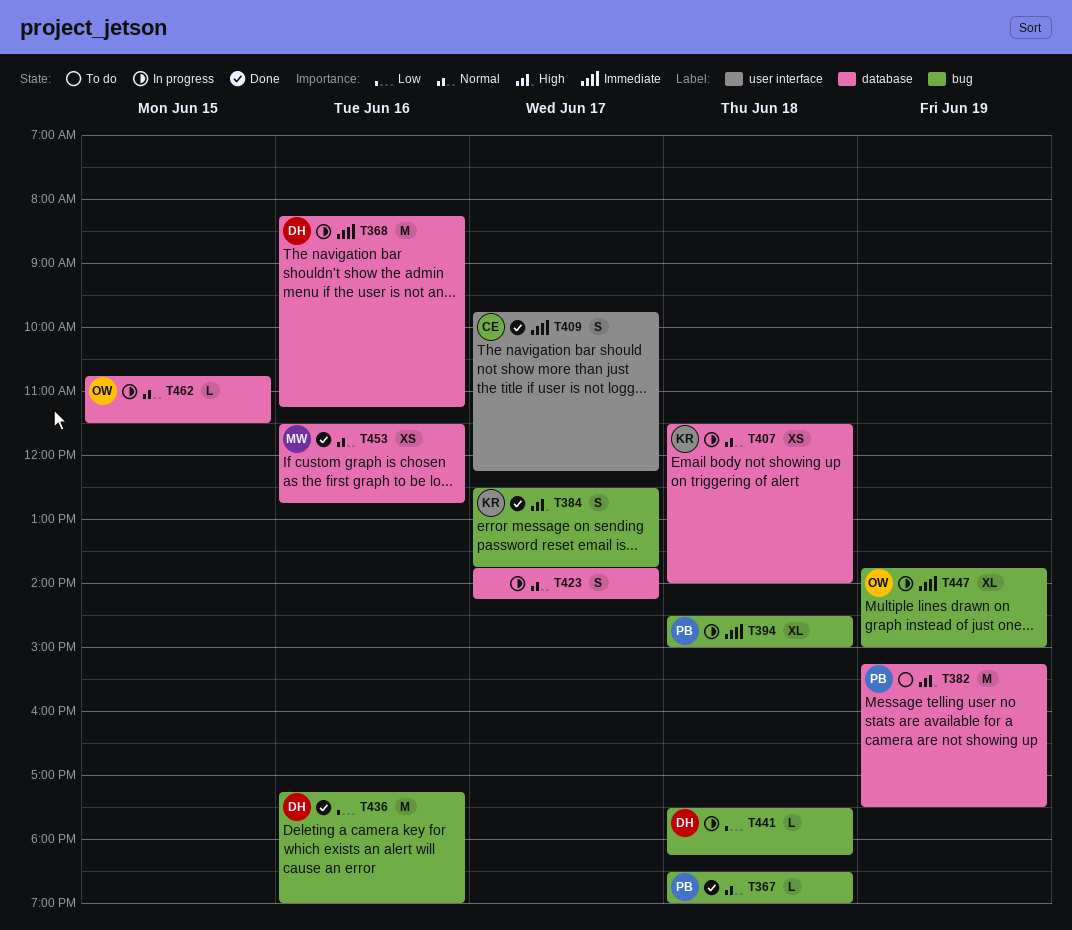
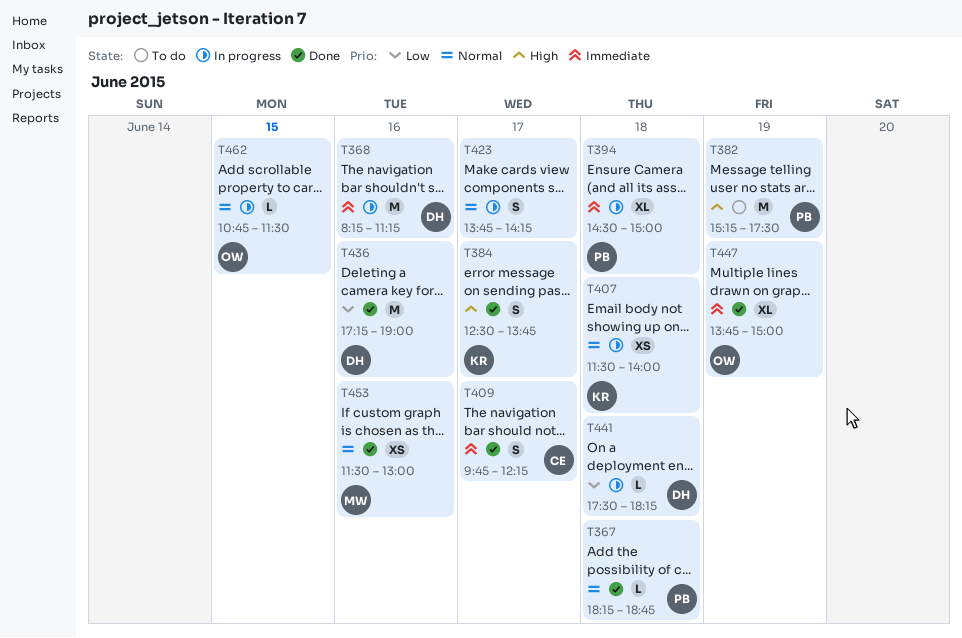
T367, begins: 18:30 -> 18:15
T367, ends: 19:00 -> 18:45
T447, status: In progress -> Done
T453, ends: 12:45 -> 13:00

